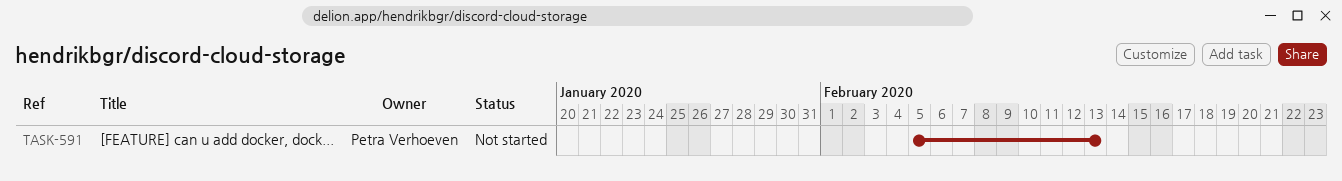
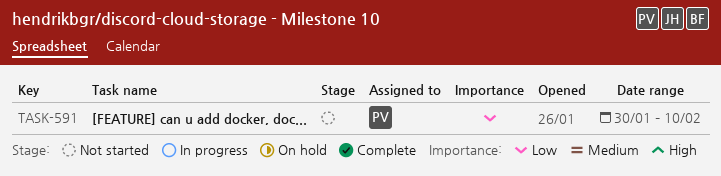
TASK-591, start: Feb 5 -> Jan 30
TASK-591, due: Feb 13 -> Feb 10

